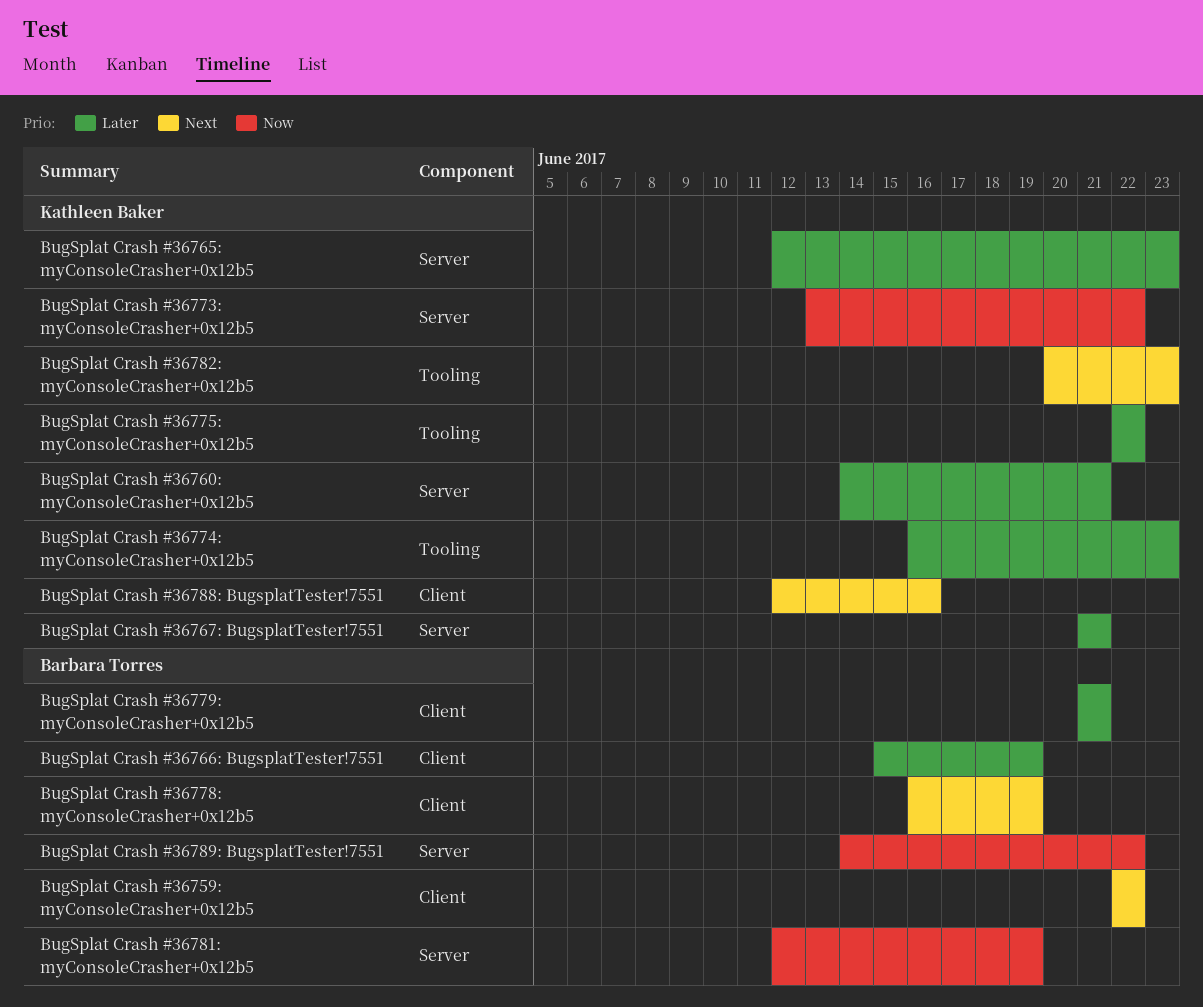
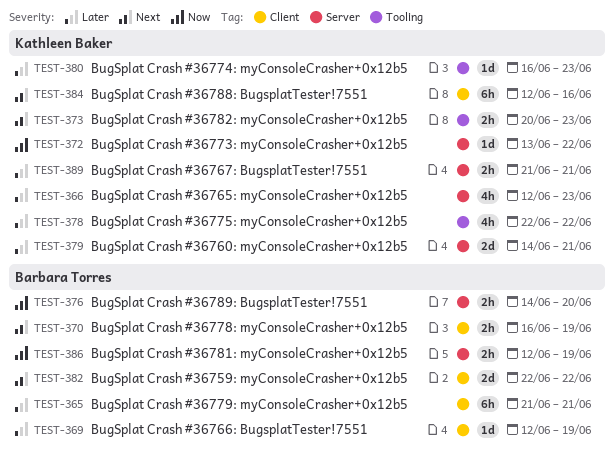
BugSplat Crash #36766: BugsplatTester!7551, start: Jun 15 -> Jun 12
BugSplat Crash #36789: BugsplatTester!7551, due: Jun 22 -> Jun 20

